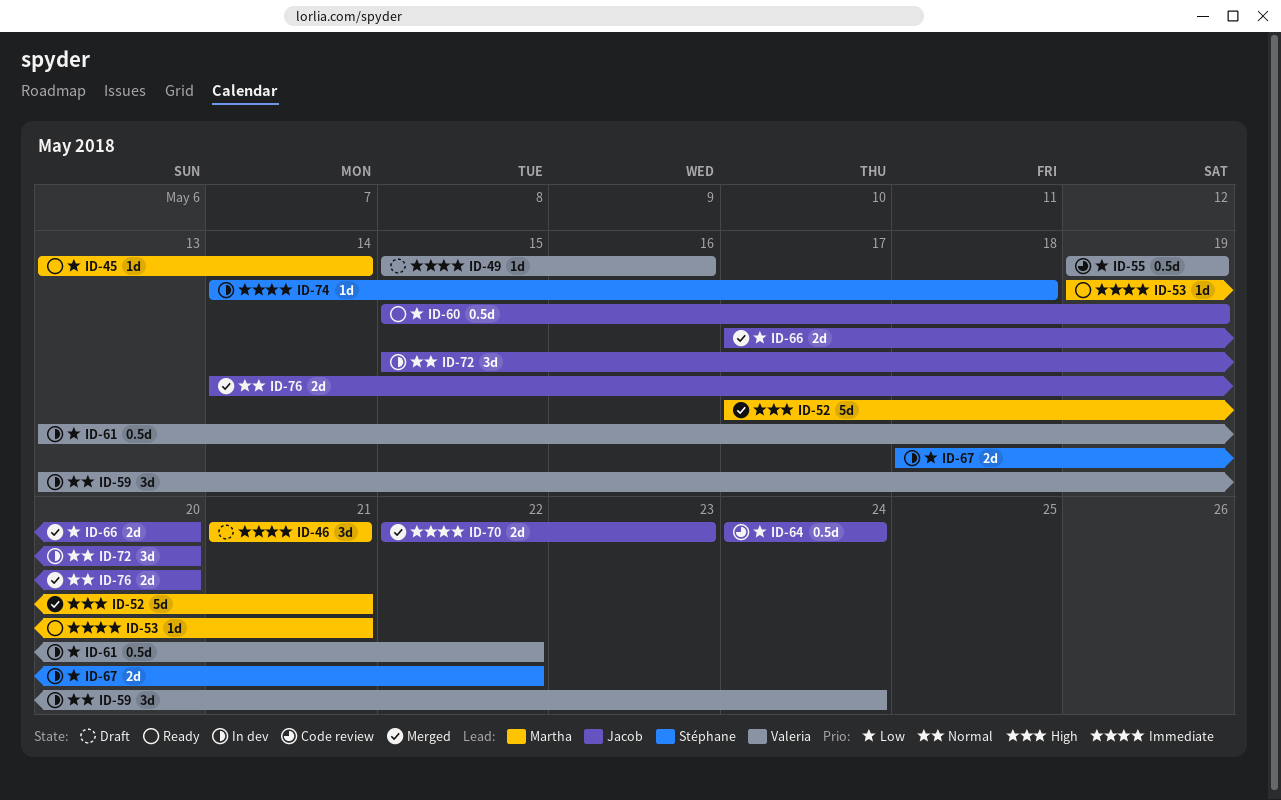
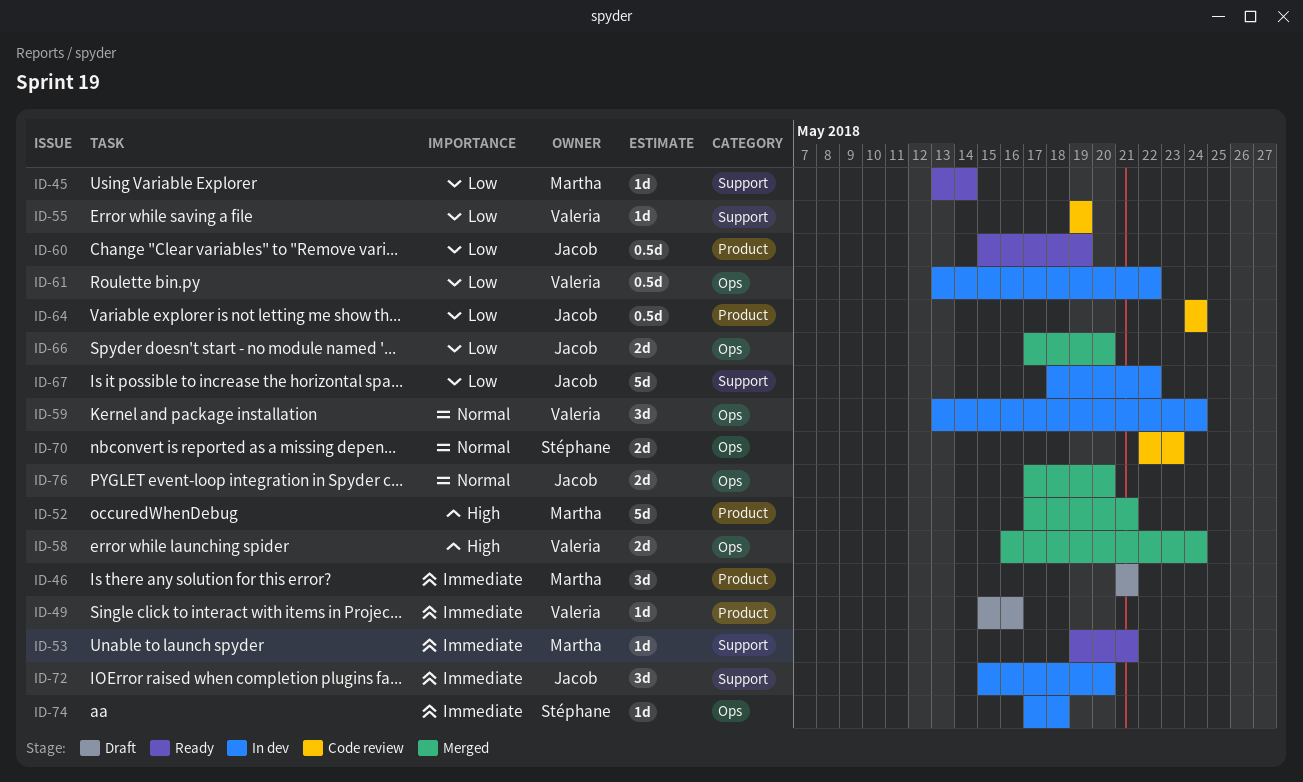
ID-55, estimate: 0.5d -> 1d
ID-58: none -> present
ID-67, owner: Stéphane -> Jacob
ID-67, estimate: 2d -> 5d
ID-70, status: Merged -> Code review
ID-70, owner: Jacob -> Stéphane
ID-70, priority: Immediate -> Normal
ID-72, priority: Normal -> Immediate
ID-74, start: May 14 -> May 17
ID-76, start: May 14 -> May 17

